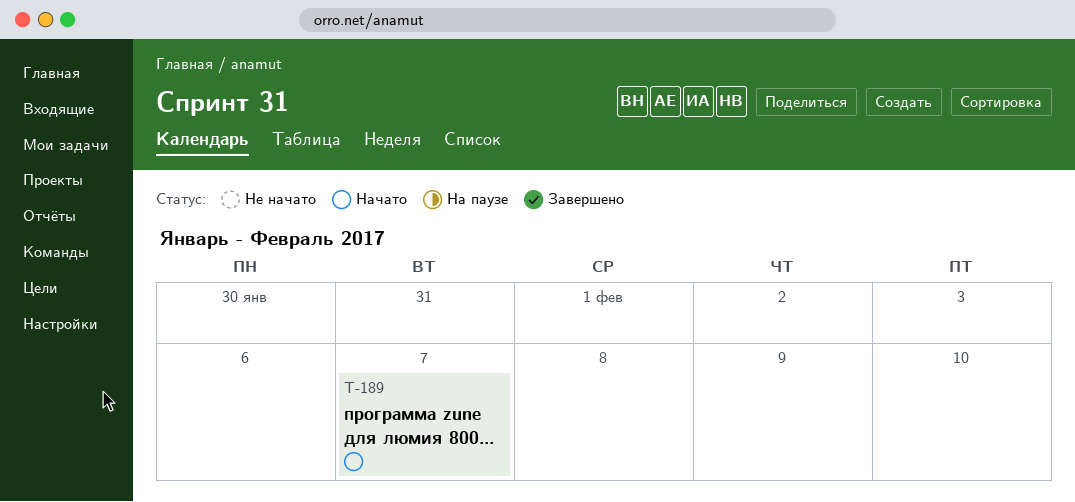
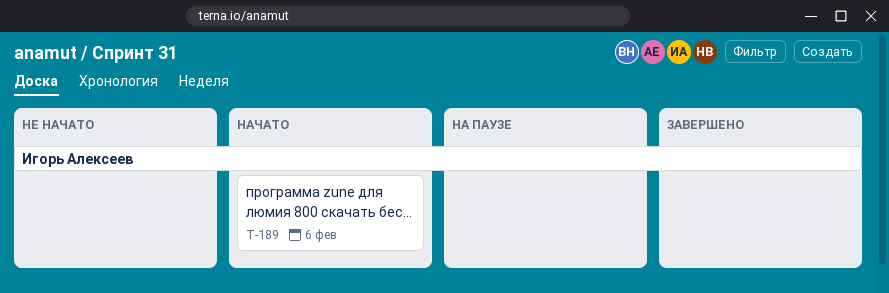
T-189, due: Feb 7 -> Feb 6

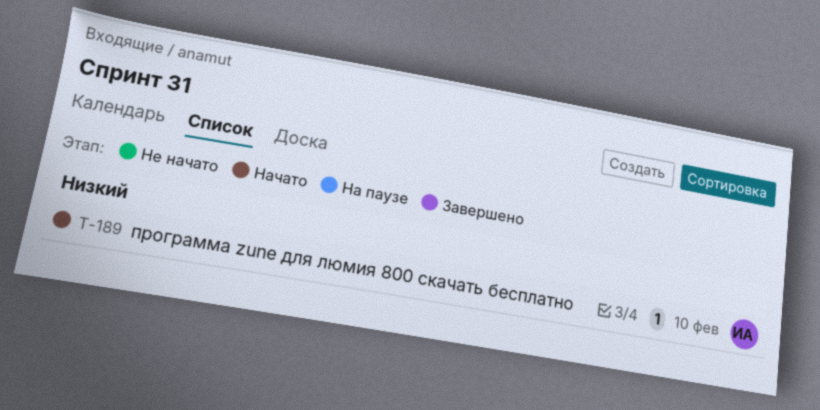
T-189, due: Feb 6 -> Feb 10

